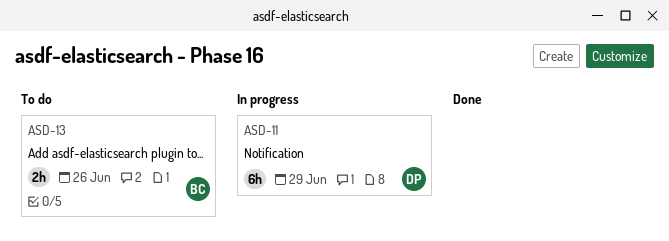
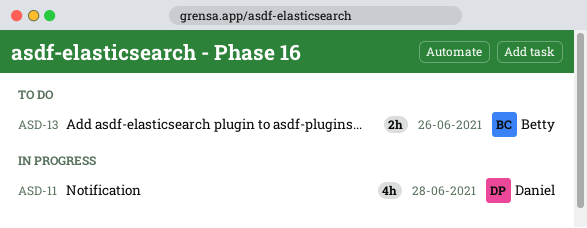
ASD-11, estimate: 6h -> 4h
ASD-11, due: Jun 29 -> Jun 28

